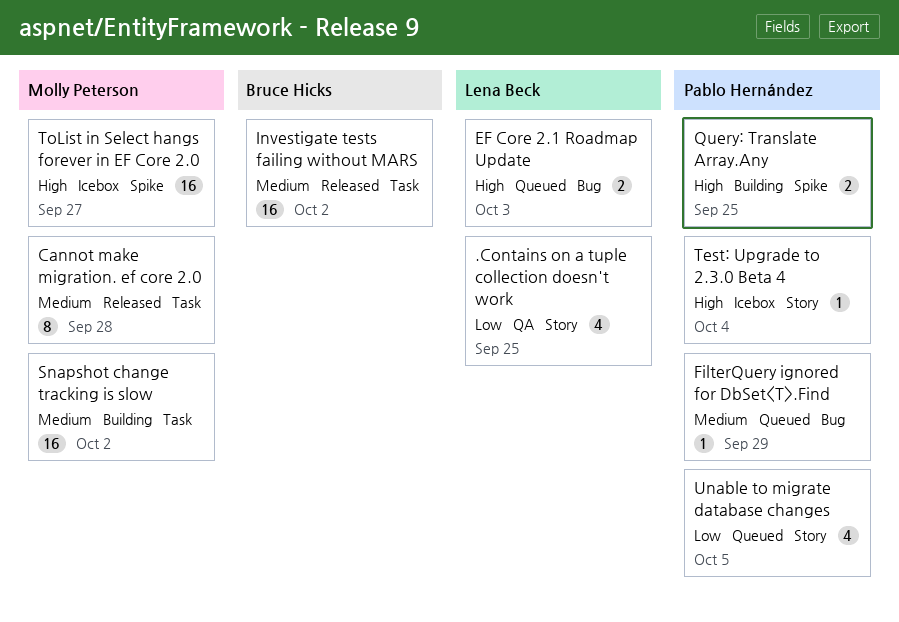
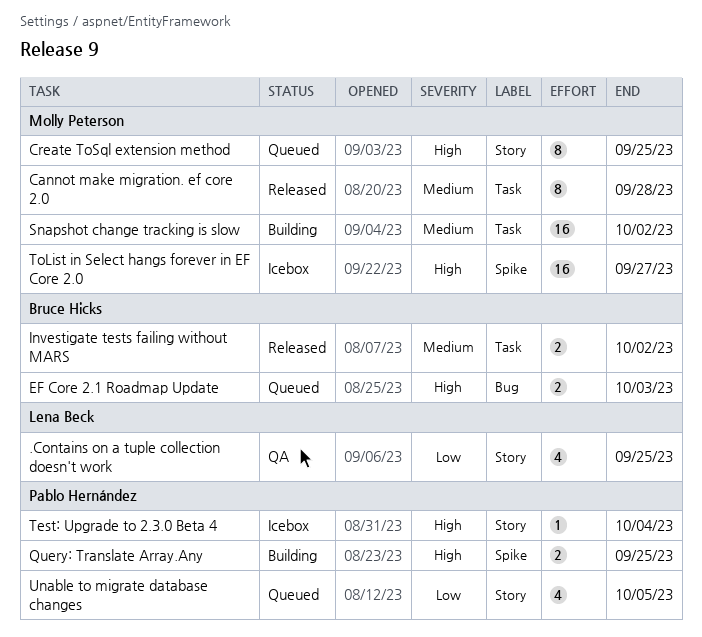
Create ToSql extension method: none -> present
EF Core 2.1 Roadmap Update, owner: Lena Beck -> Bruce Hicks
FilterQuery ignored for DbSet<T>.Find: present -> none
Investigate tests failing without MARS, estimate: 16 -> 2

